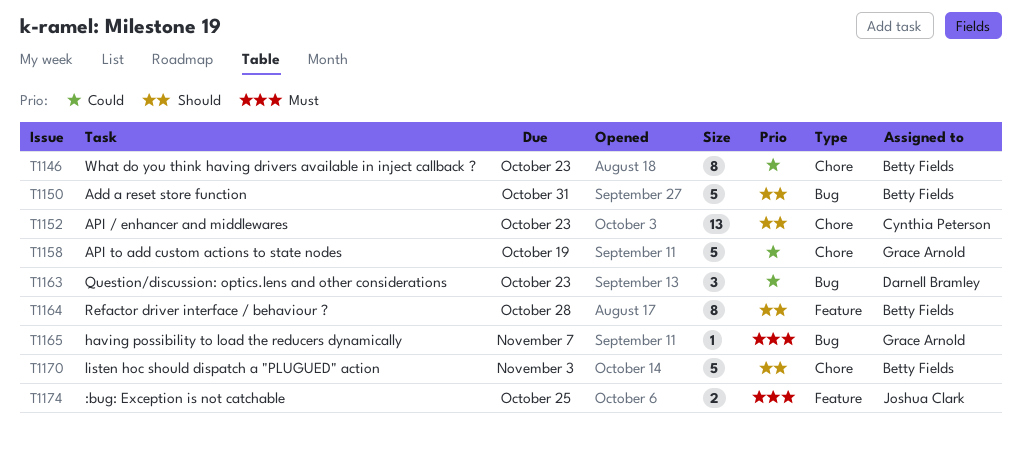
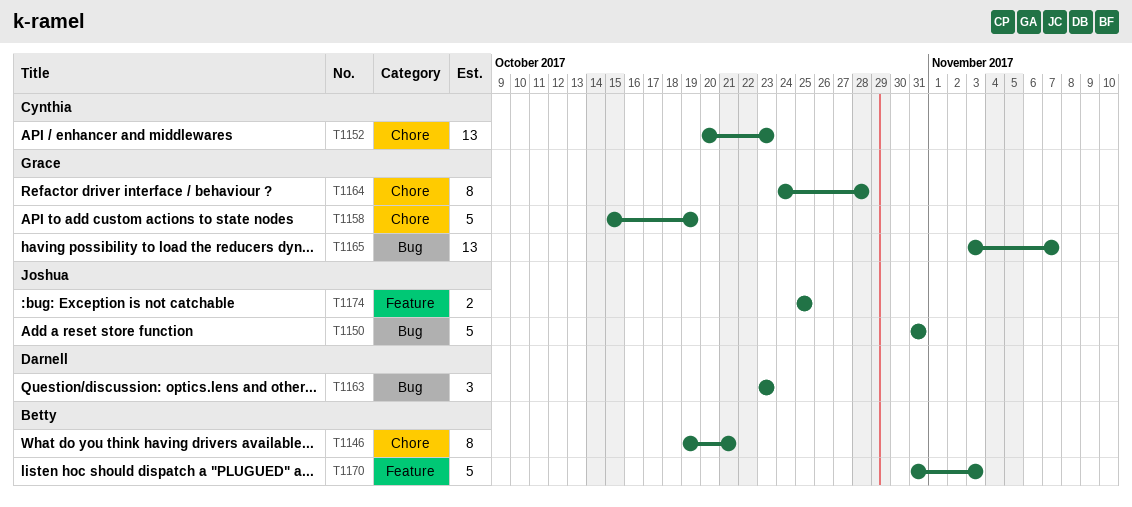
T1146, due: Oct 23 -> Oct 21
T1150, owner: Betty Fields -> Joshua Clark
T1164, owner: Betty Fields -> Grace Arnold
T1164, label: Feature -> Chore
T1165, estimate: 1 -> 13
T1170, label: Chore -> Feature

